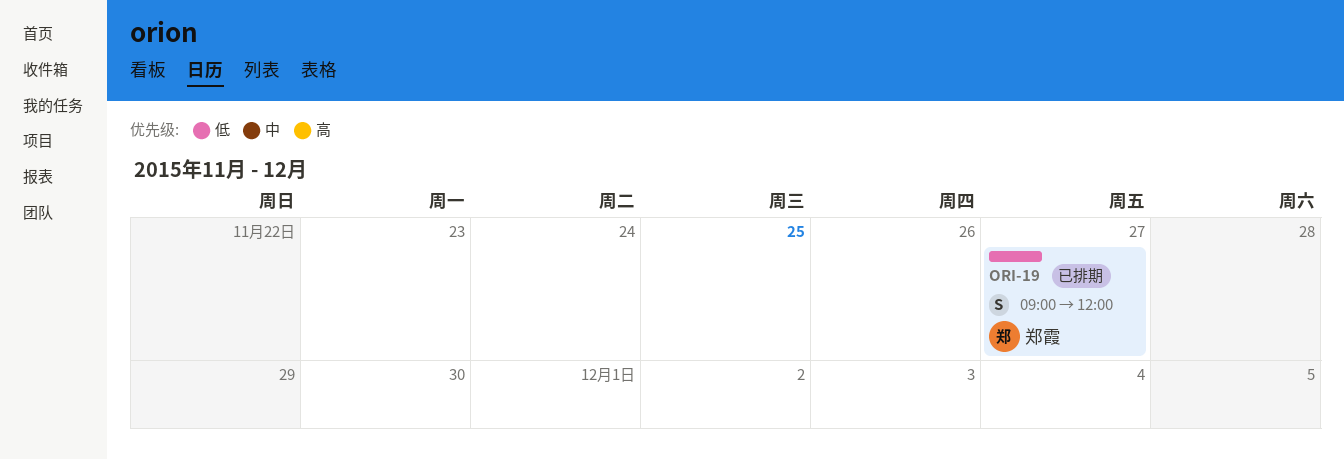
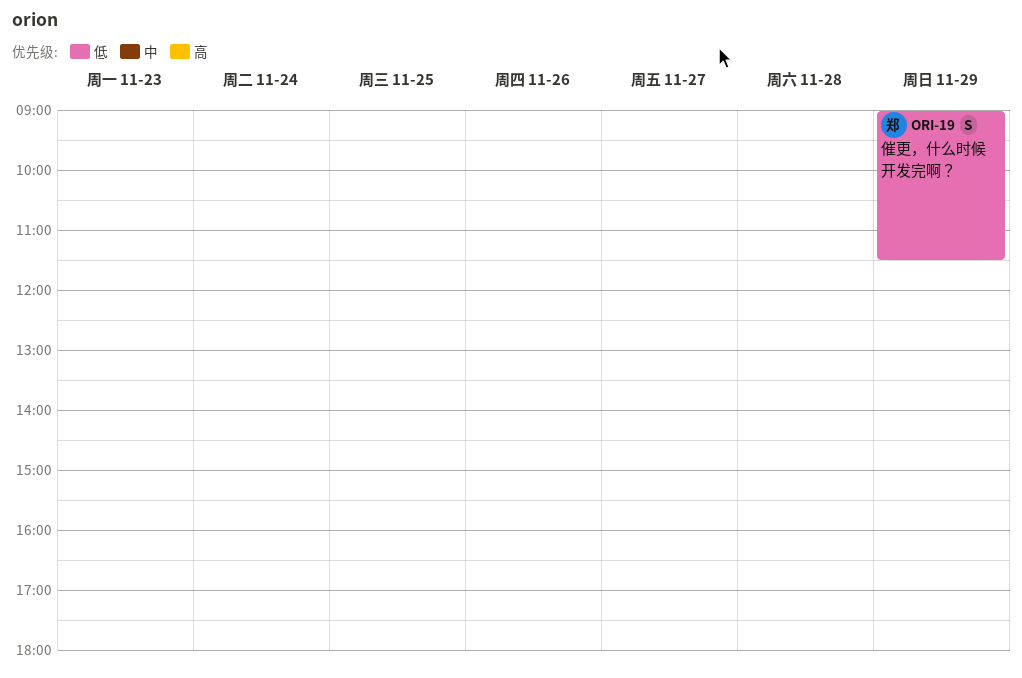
ORI-19, day: Nov 27 -> Nov 29
ORI-19, ends: 12:00 -> 11:30

